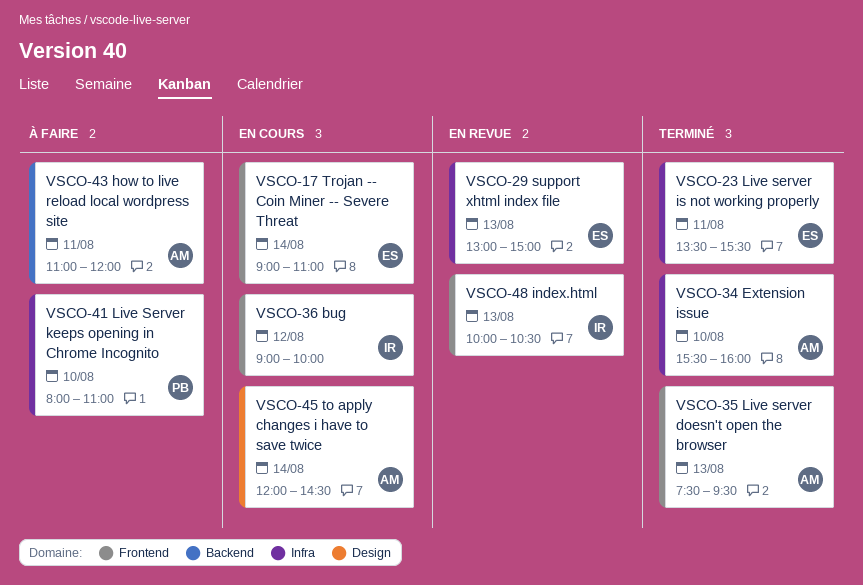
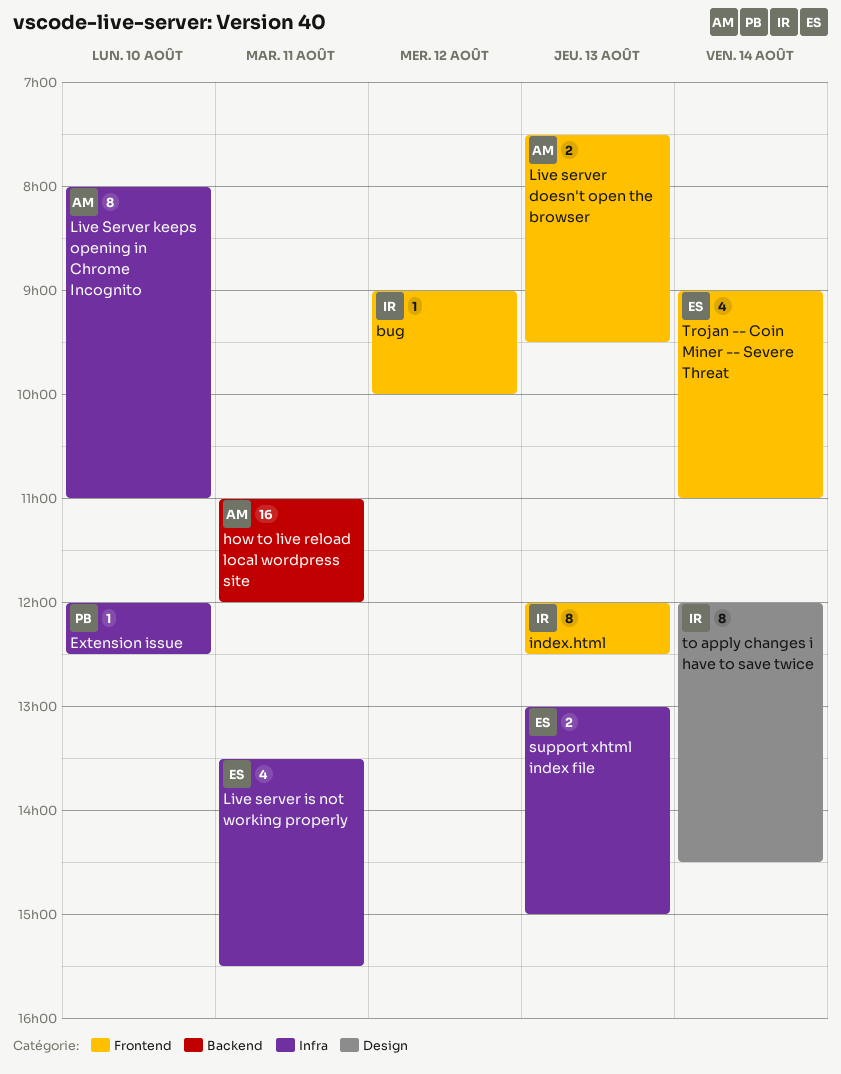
Extension issue, owner: AM -> PB
Extension issue, begins: 15:30 -> 12:00
Extension issue, ends: 16:00 -> 12:30
index.html, begins: 10:00 -> 12:00
index.html, ends: 10:30 -> 12:30
Live Server keeps opening in Chrome Incognito, owner: PB -> AM
to apply changes i have to save twice, owner: AM -> IR

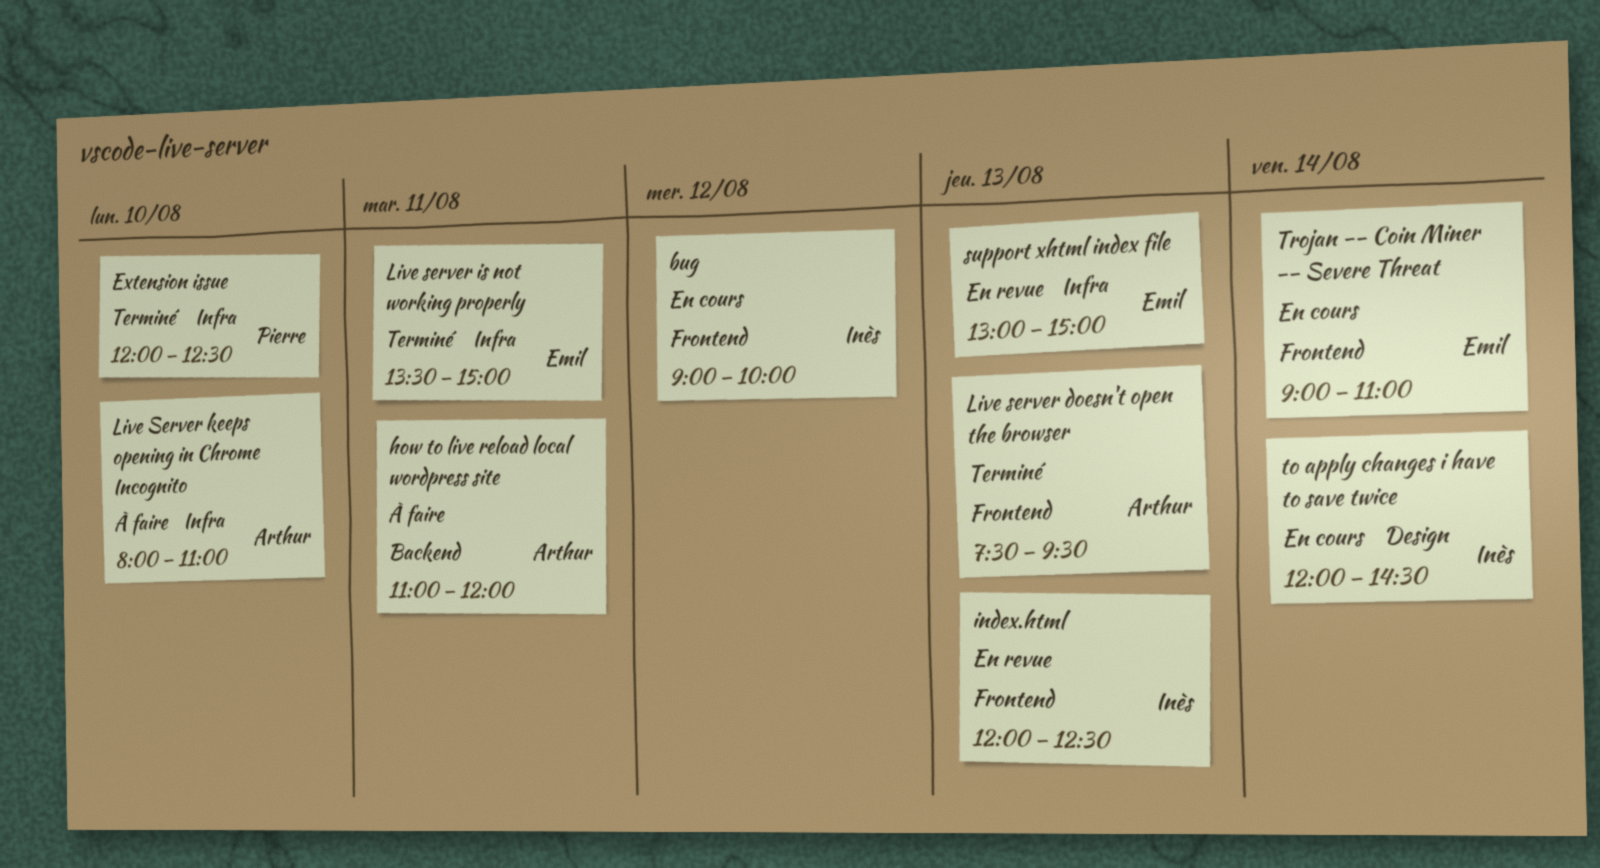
Live server is not working properly, ends: 15:30 -> 15:00

